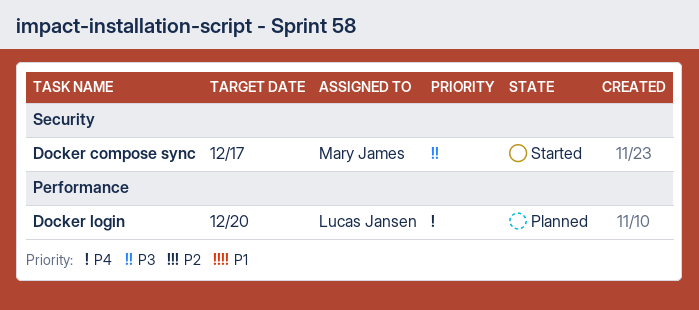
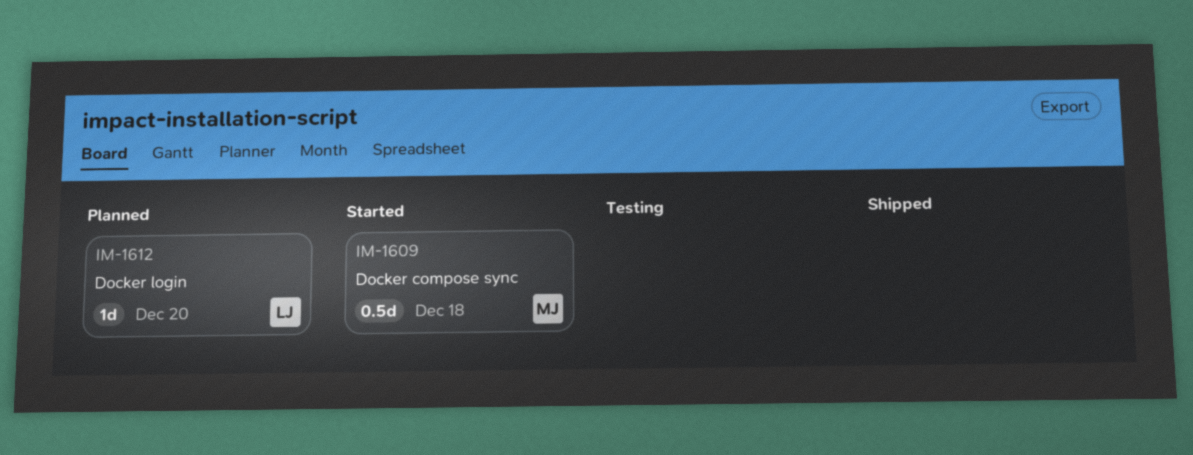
Docker compose sync, due: Dec 17 -> Dec 18

